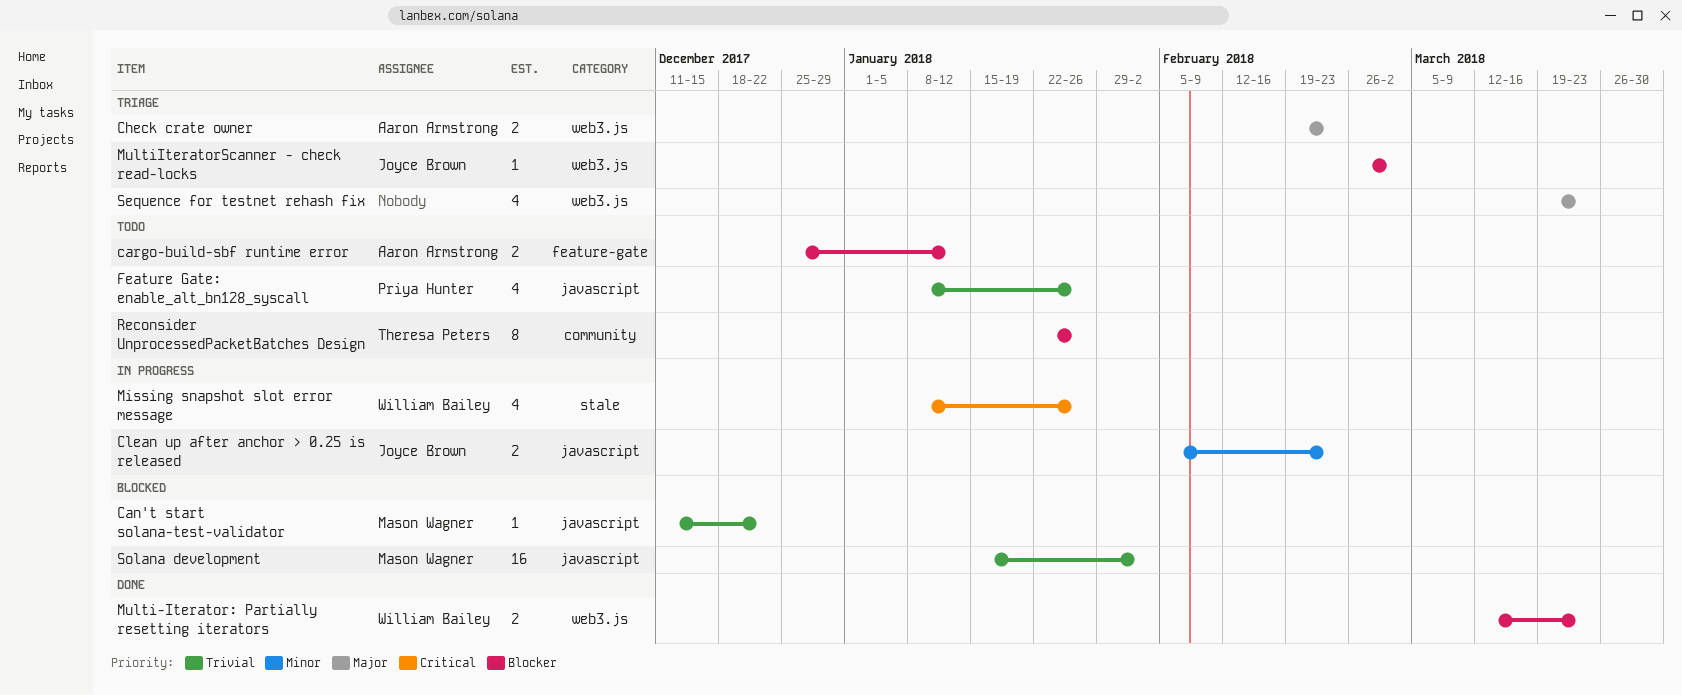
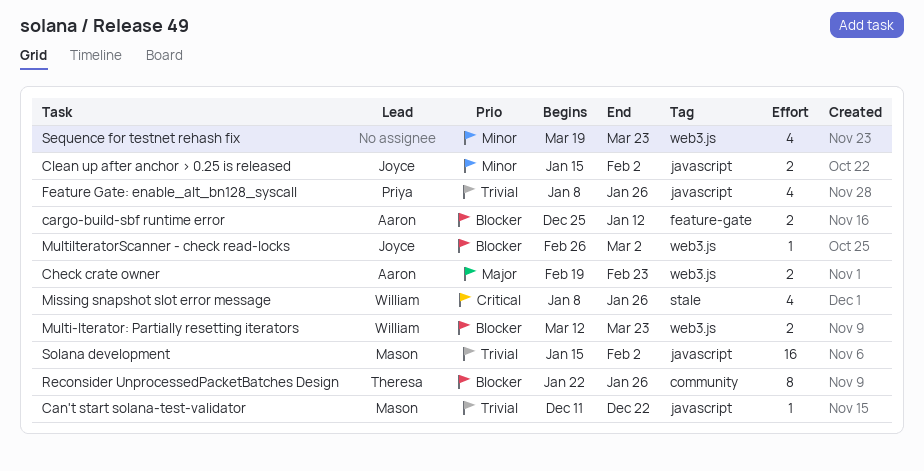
Clean up after anchor > 0.25 is released, start: Feb 5 -> Jan 15
Clean up after anchor > 0.25 is released, due: Feb 23 -> Feb 2
Sequence for testnet rehash fix, priority: Major -> Minor

